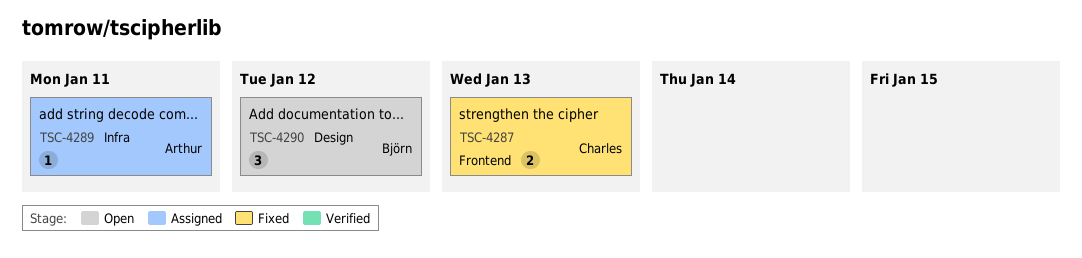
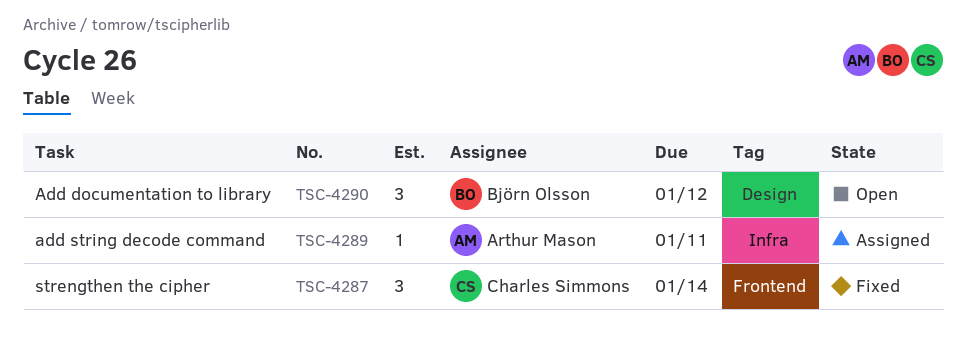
TSC-4287, estimate: 2 -> 3
TSC-4287, due: Jan 13 -> Jan 14

